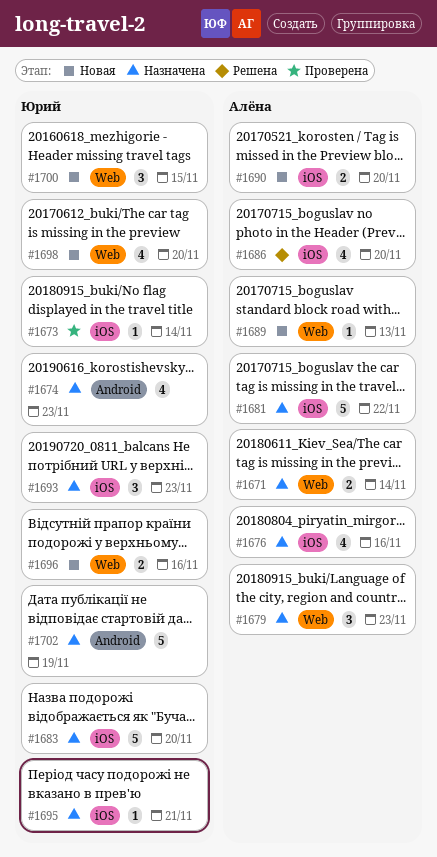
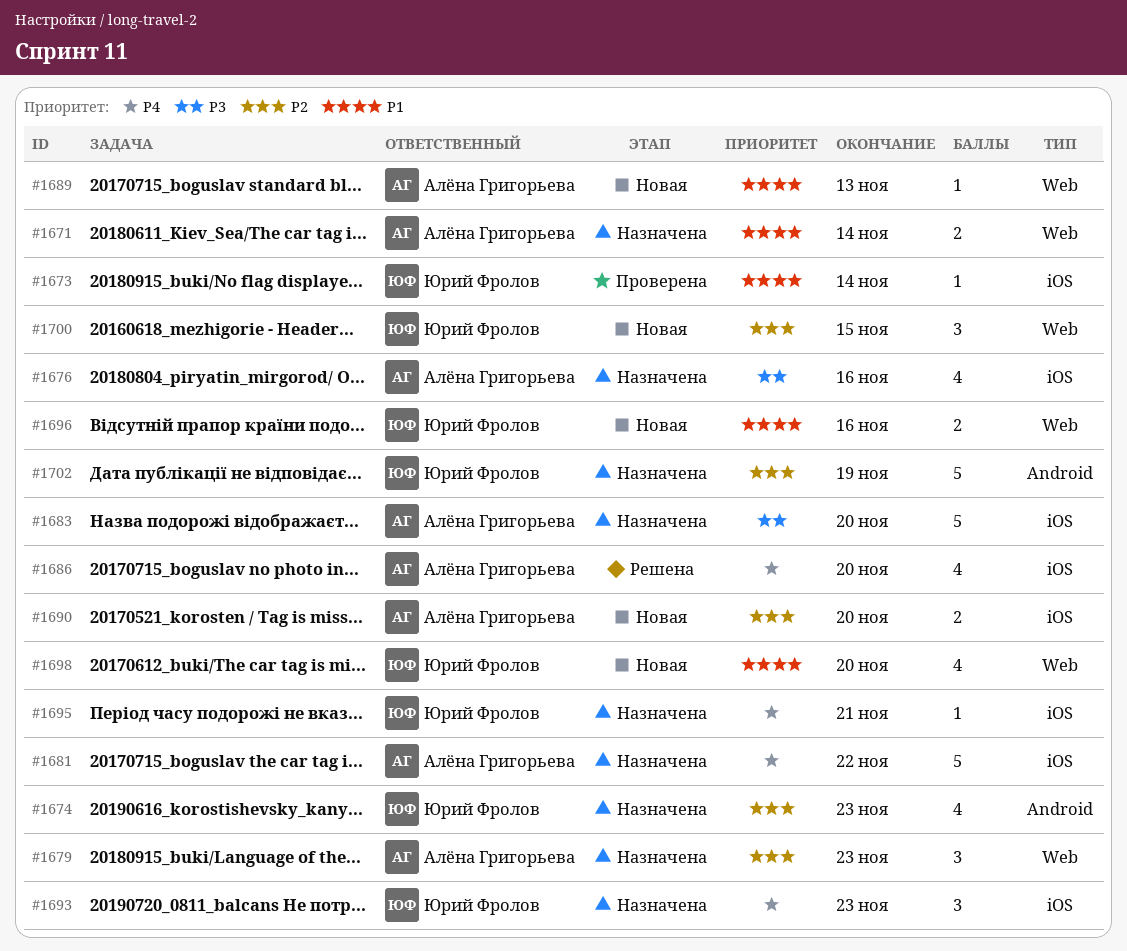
#1683, owner: Юрий Фролов -> Алёна Григорьева

